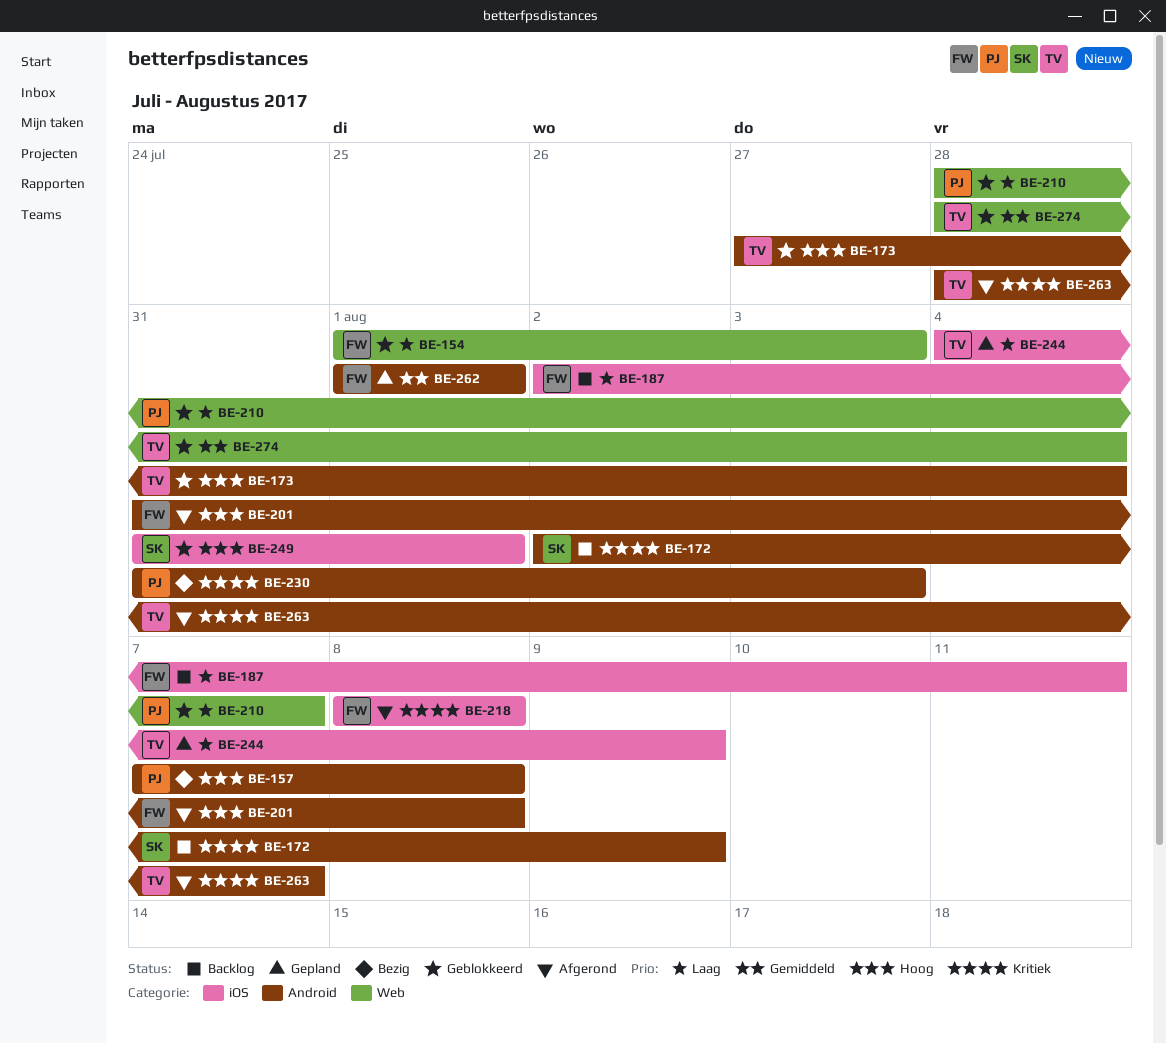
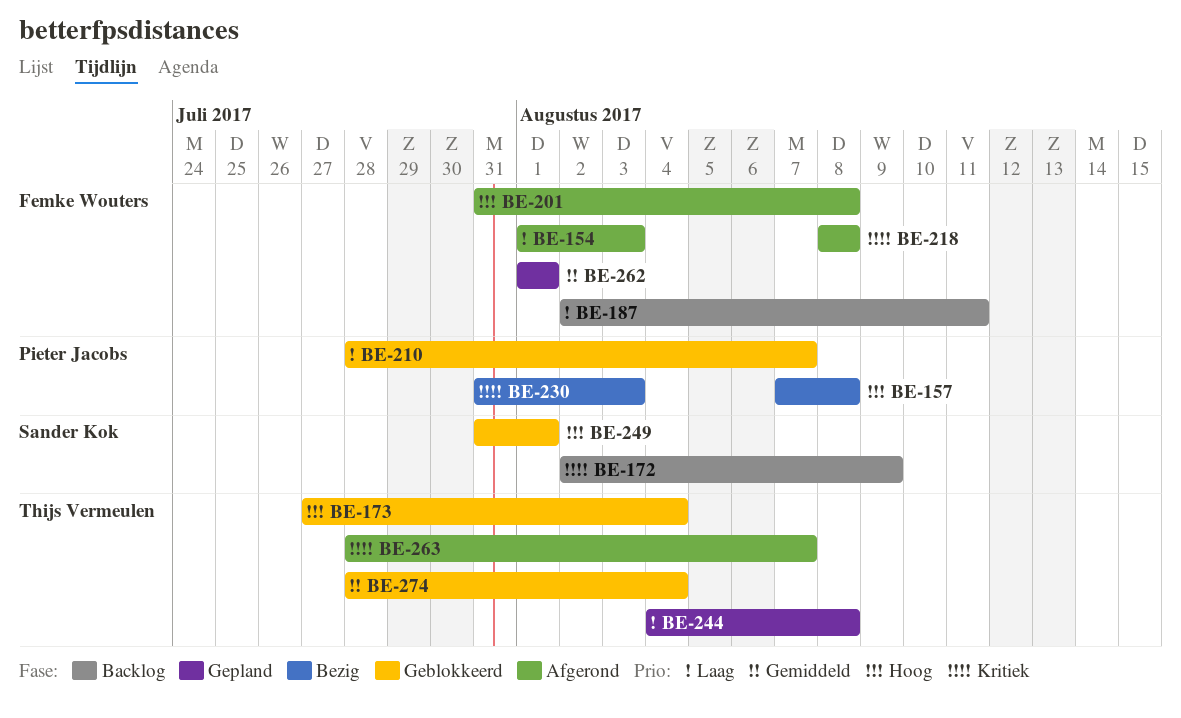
BE-154, status: Geblokkeerd -> Afgerond
BE-244, due: Aug 9 -> Aug 8

